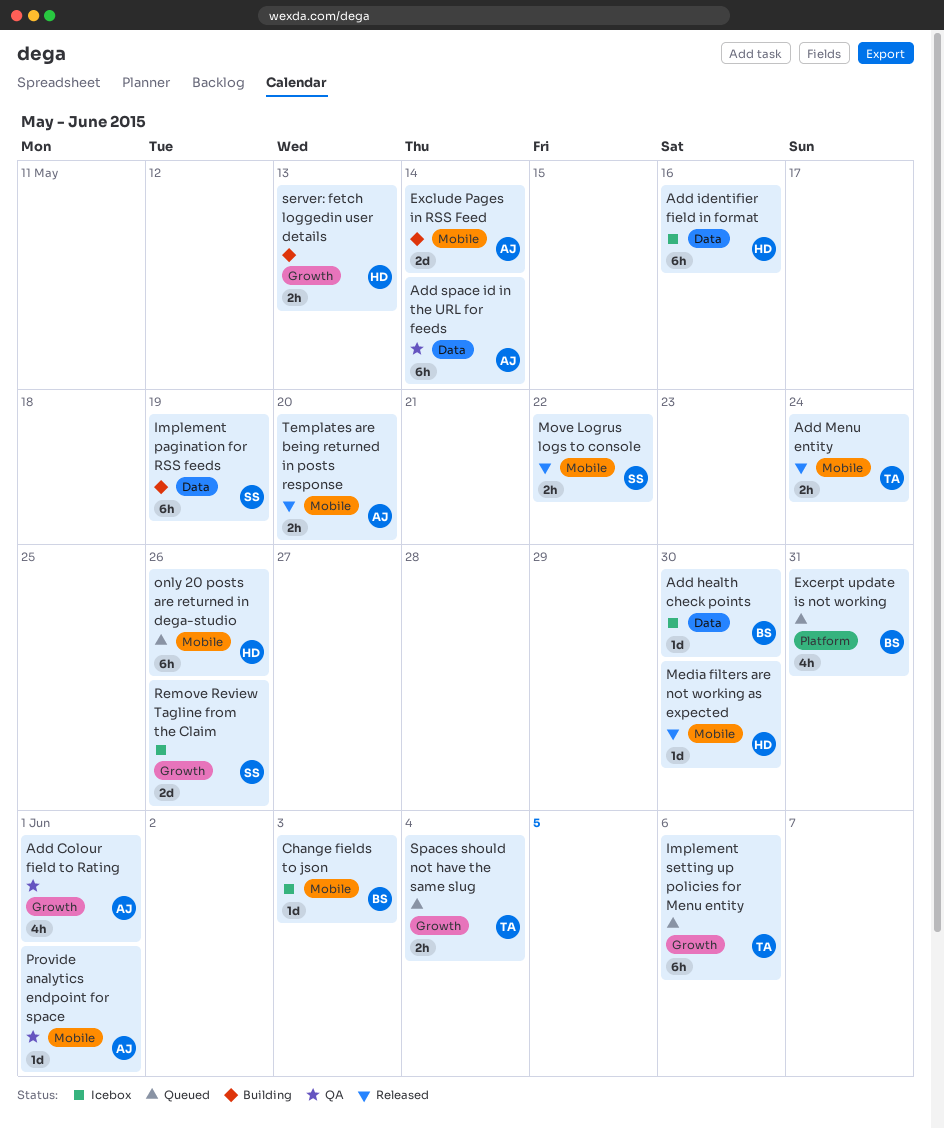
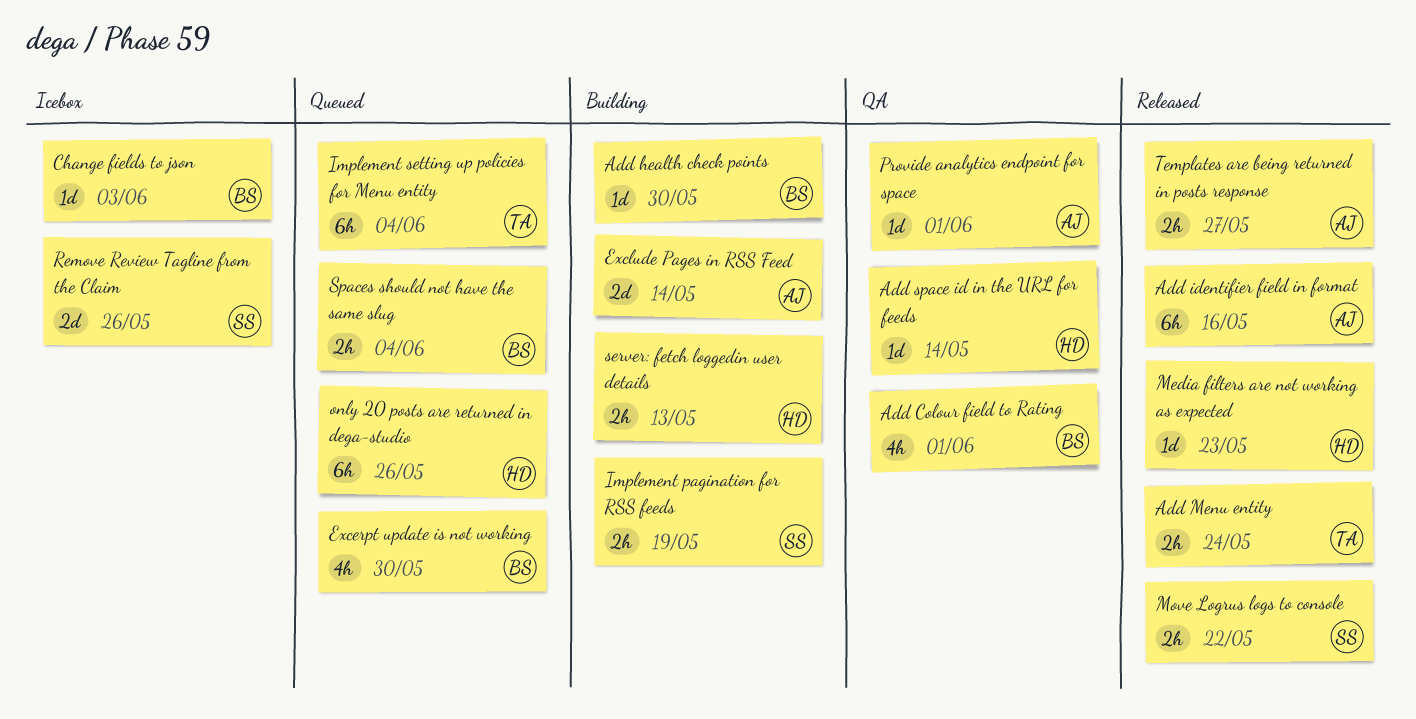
Add Colour field to Rating, owner: AJ -> BS
Add health check points, status: Icebox -> Building
Add identifier field in format, status: Icebox -> Released
Add identifier field in format, owner: HD -> AJ
Add space id in the URL for feeds, owner: AJ -> HD
Add space id in the URL for feeds, estimate: 6h -> 1d
Excerpt update is not working, due: May 31 -> May 30
Implement pagination for RSS feeds, estimate: 6h -> 2h
Implement setting up policies for Menu entity, due: Jun 6 -> Jun 4
Media filters are not working as expected, due: May 30 -> May 23
Spaces should not have the same slug, owner: TA -> BS
Templates are being returned in posts response, due: May 20 -> May 27

